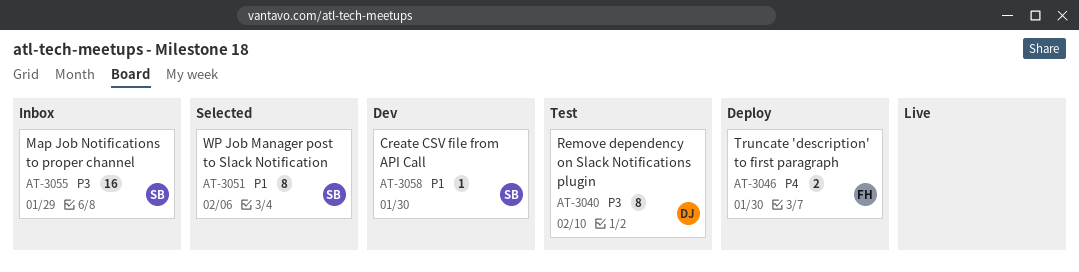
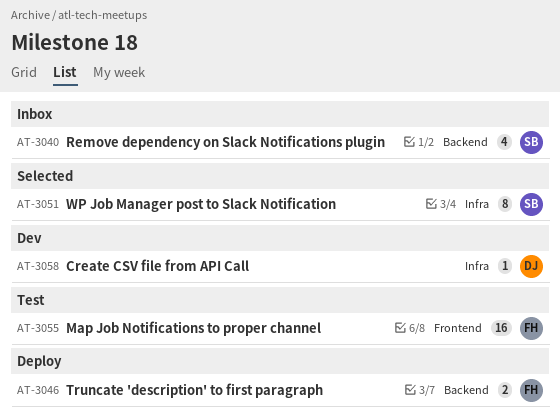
AT-3040, status: Test -> Inbox
AT-3040, owner: DJ -> SB
AT-3040, estimate: 8 -> 4
AT-3055, status: Inbox -> Test
AT-3055, owner: SB -> FH
AT-3058, owner: SB -> DJ

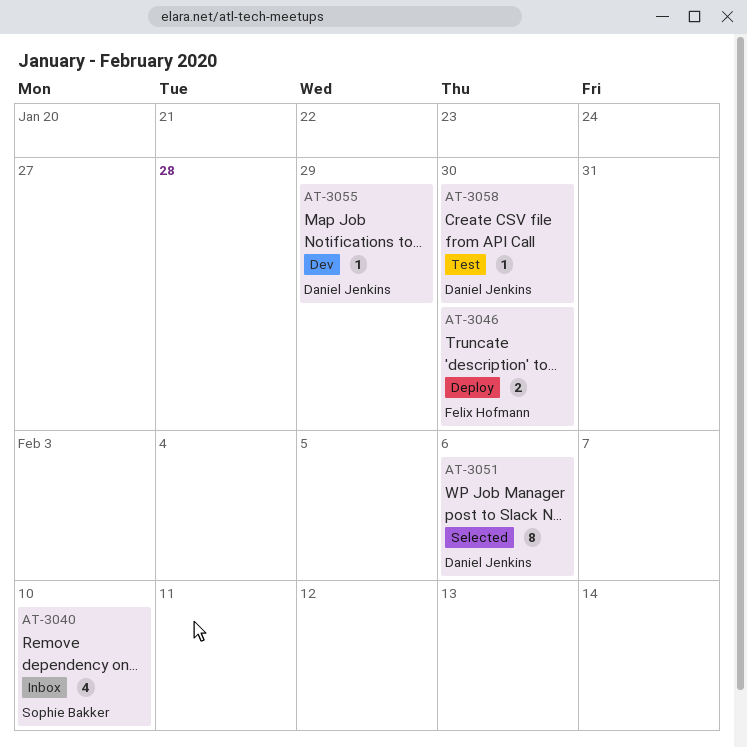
AT-3051, owner: Sophie Bakker -> Daniel Jenkins
AT-3055, status: Test -> Dev
AT-3055, owner: Felix Hofmann -> Daniel Jenkins
AT-3055, estimate: 16 -> 1
AT-3058, status: Dev -> Test

